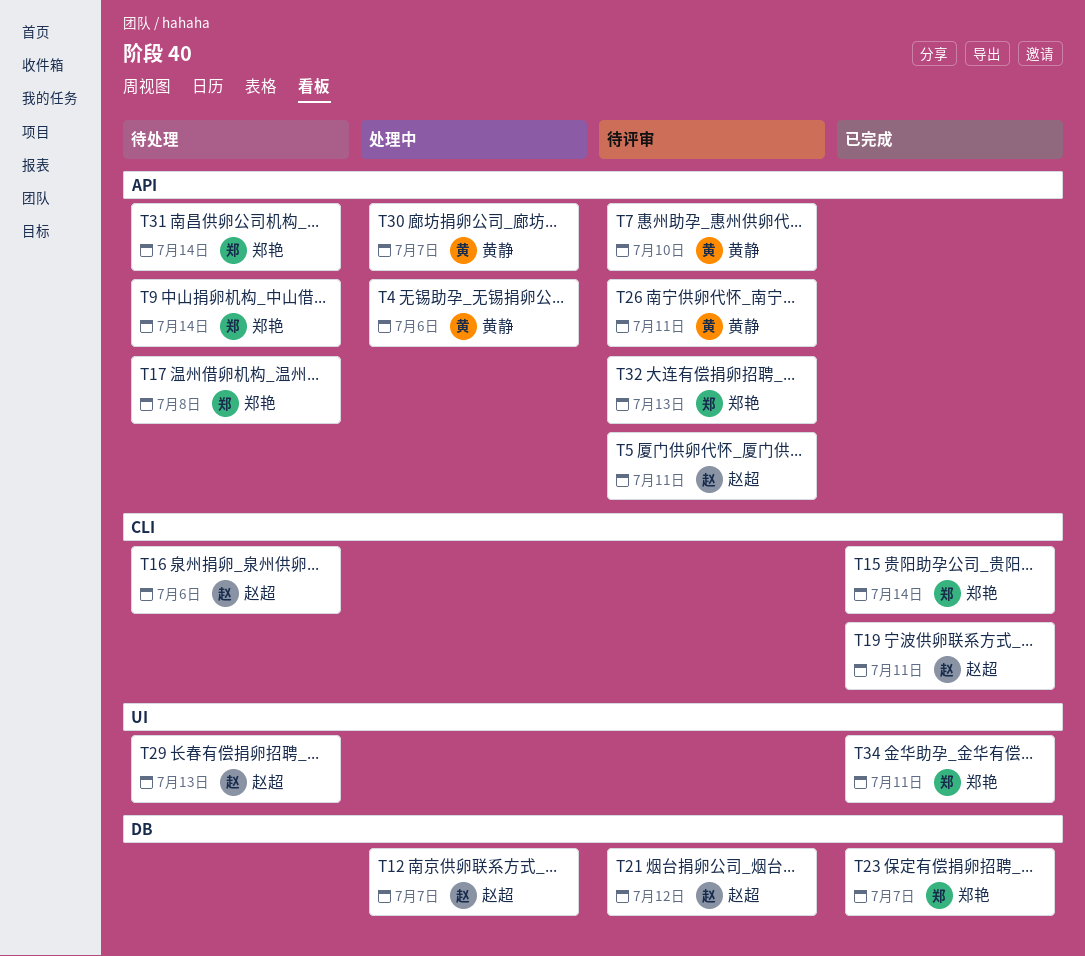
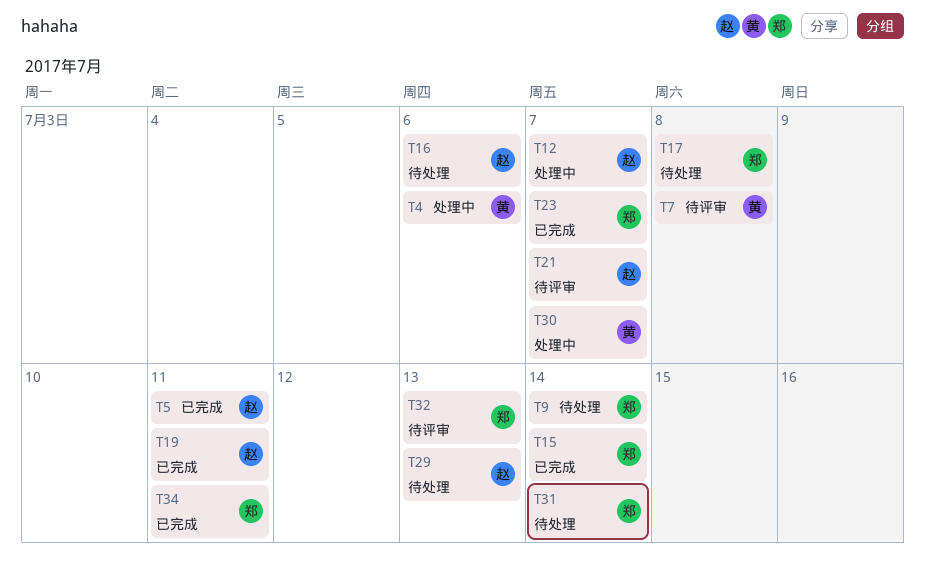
T5, status: 待评审 -> 已完成
T7, due: Jul 10 -> Jul 8
T21, due: Jul 12 -> Jul 7
T26: present -> none

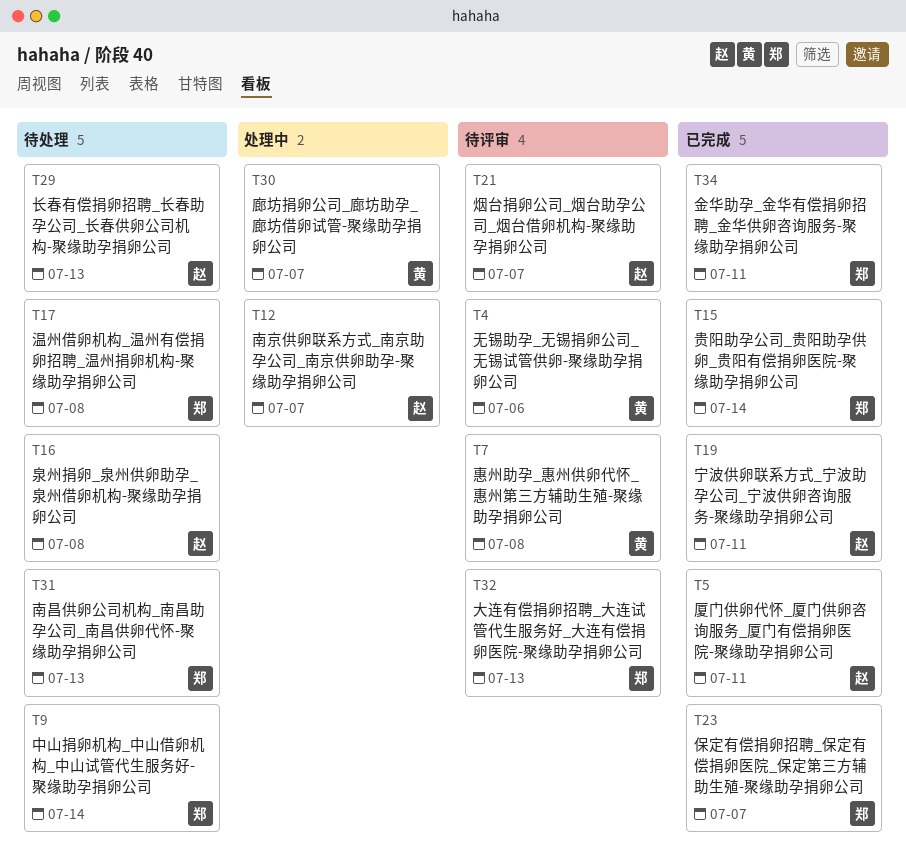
T4, status: 处理中 -> 待评审
T16, due: Jul 6 -> Jul 8
T31, due: Jul 14 -> Jul 13

